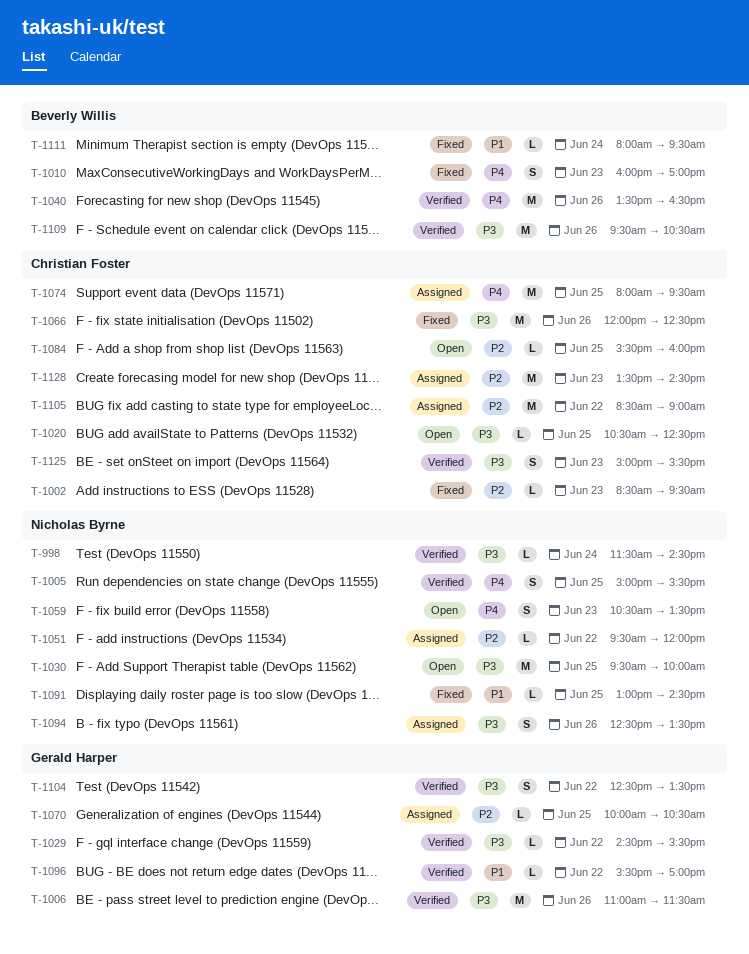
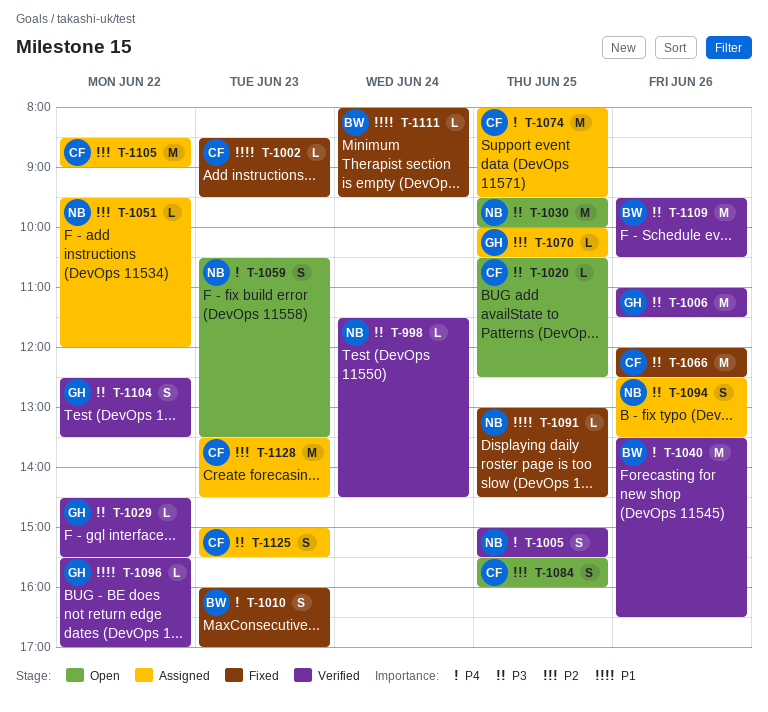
T-1002, priority: P2 -> P1
T-1084, estimate: L -> S
T-1125, status: Verified -> Assigned

